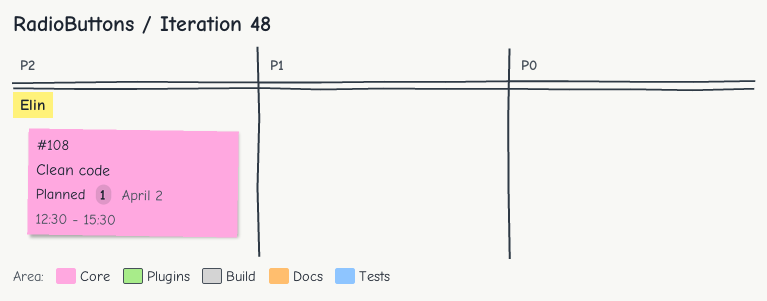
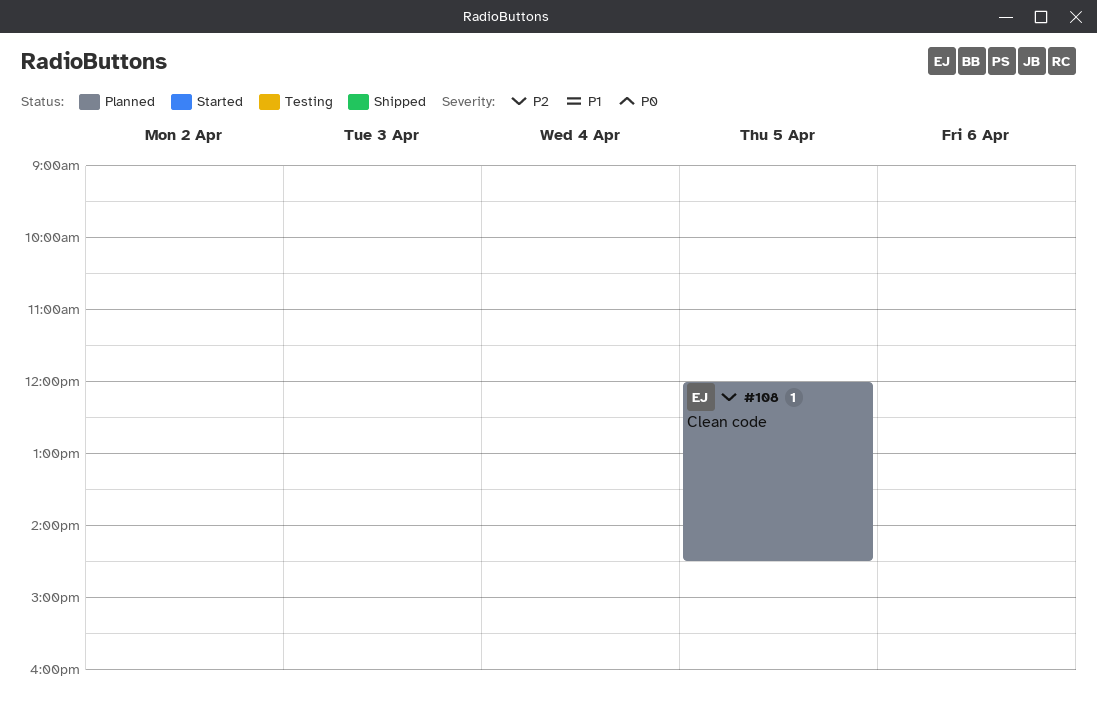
#108, day: Apr 2 -> Apr 5
#108, begins: 12:30 -> 12:00
#108, ends: 15:30 -> 14:30

